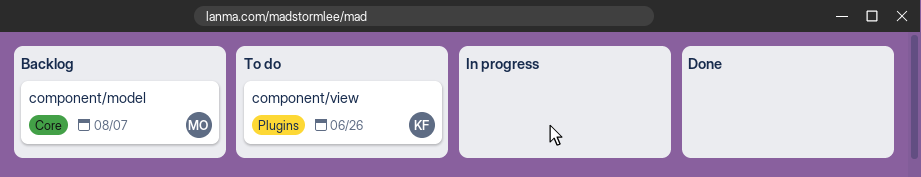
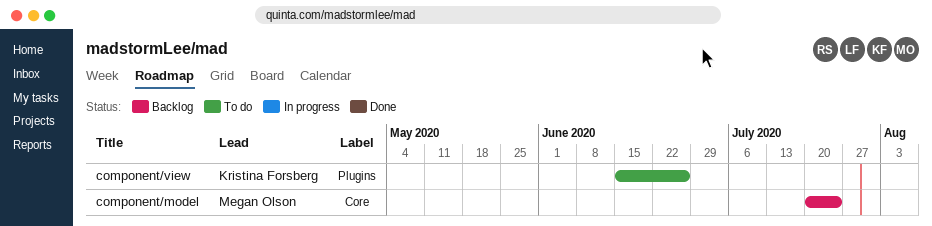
component/model, due: Aug 7 -> Jul 24

